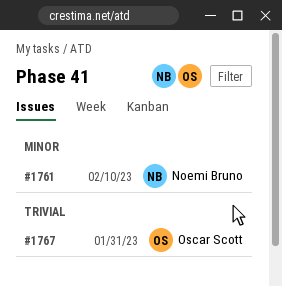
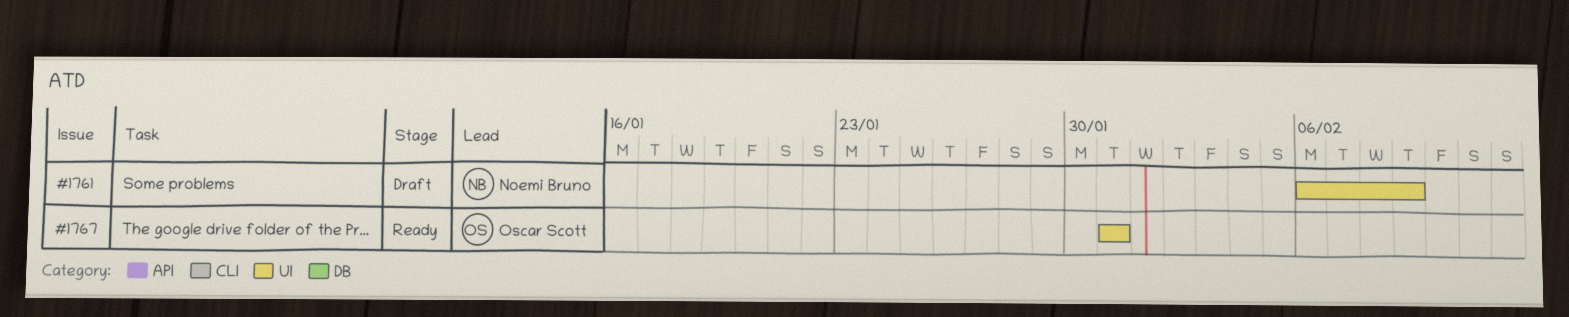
#1761, due: Feb 10 -> Feb 9

